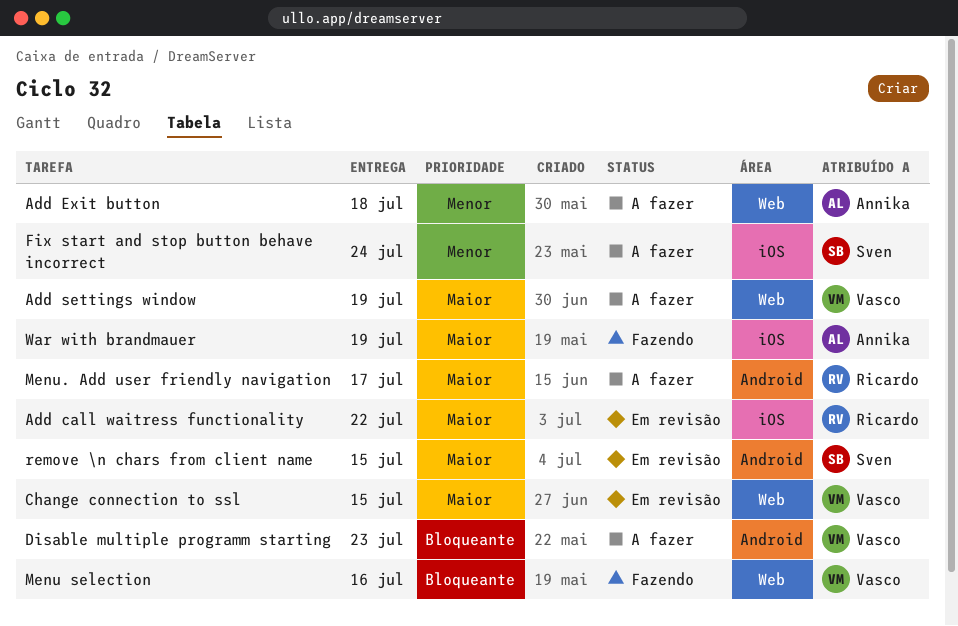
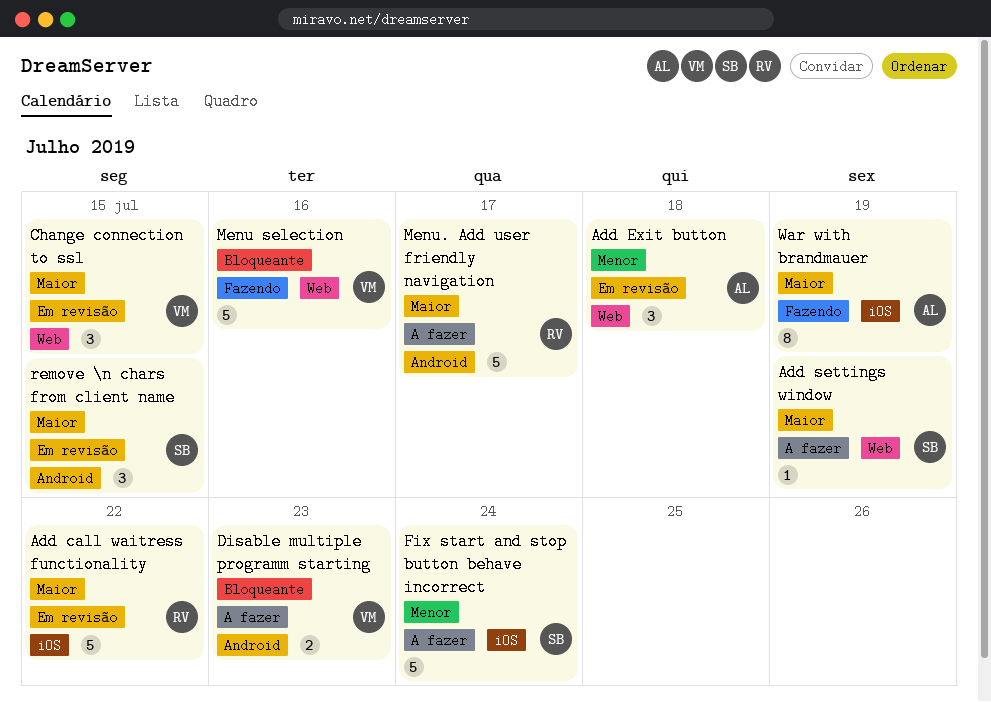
Add Exit button, status: A fazer -> Em revisão
Add settings window, owner: Vasco -> Sven

